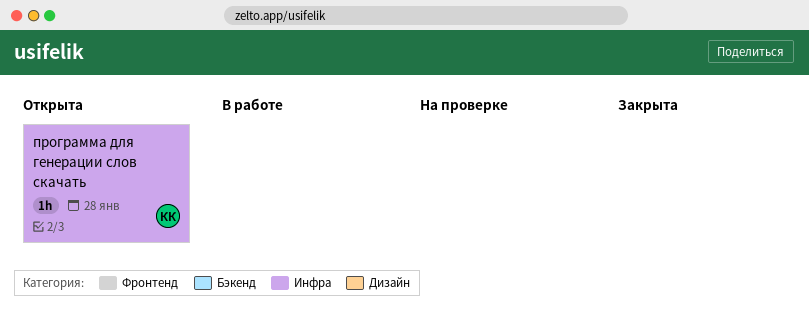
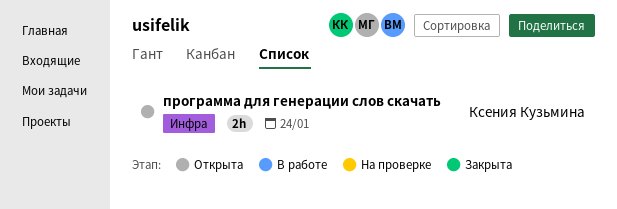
программа для генерации слов скачать, estimate: 1h -> 2h
программа для генерации слов скачать, due: Jan 28 -> Jan 24

